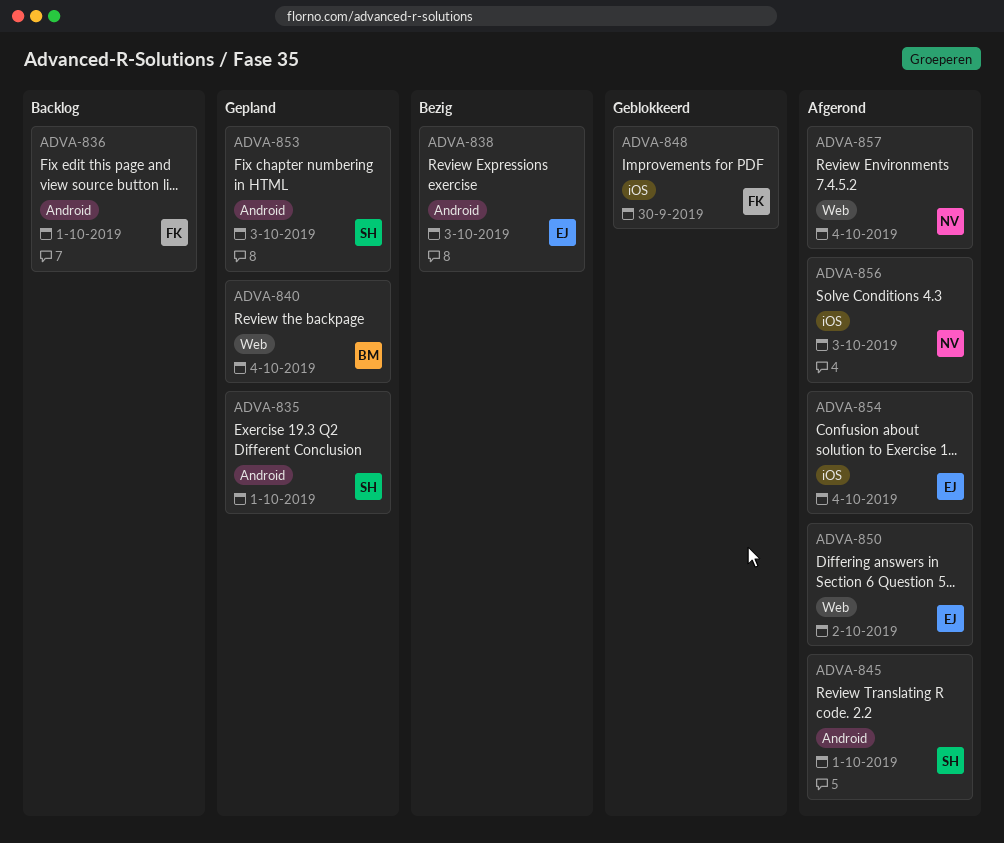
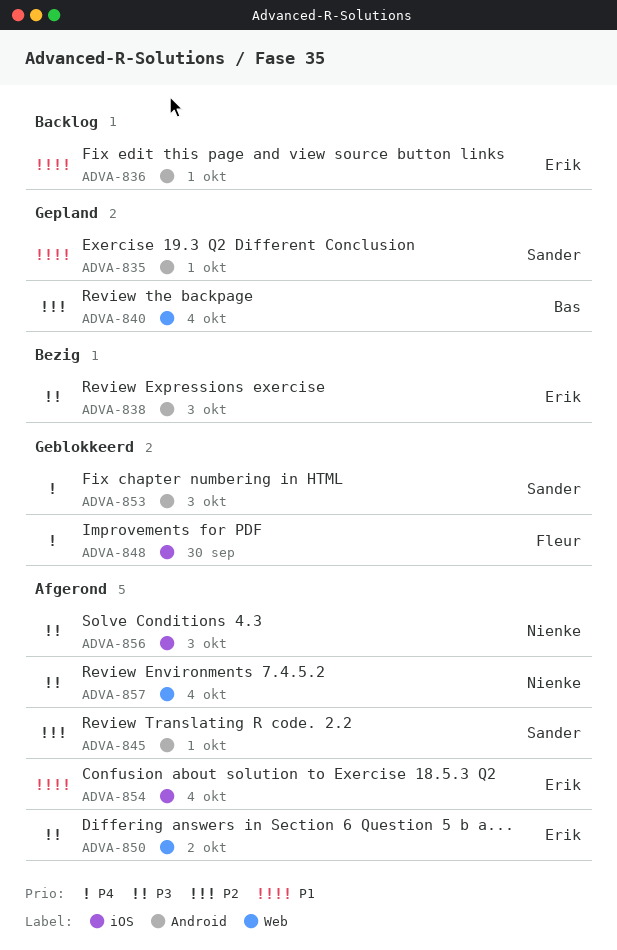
ADVA-836, owner: Fleur -> Erik
ADVA-853, status: Gepland -> Geblokkeerd

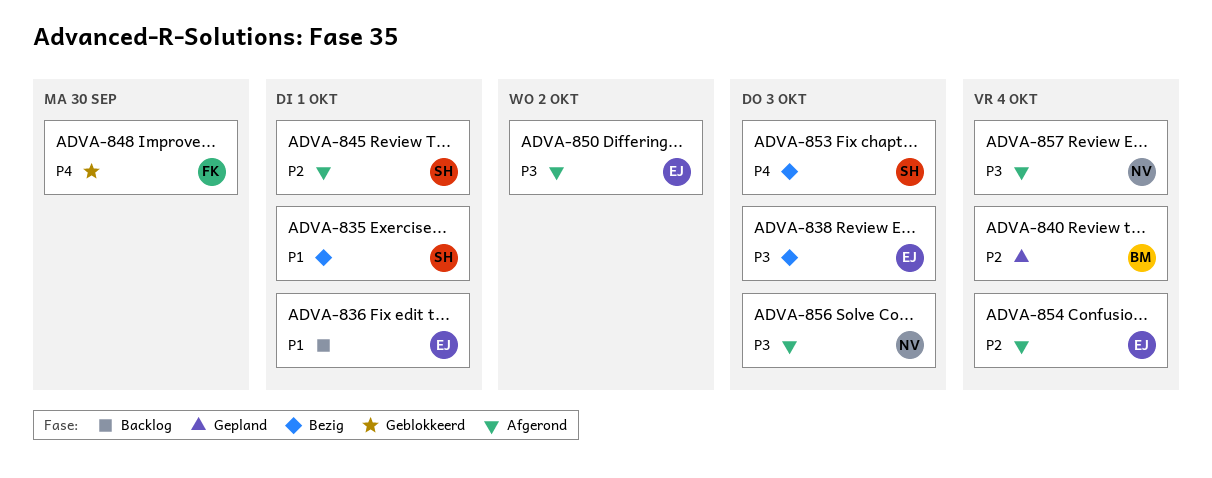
ADVA-835, status: Gepland -> Bezig
ADVA-853, status: Geblokkeerd -> Bezig
ADVA-854, priority: P1 -> P2

